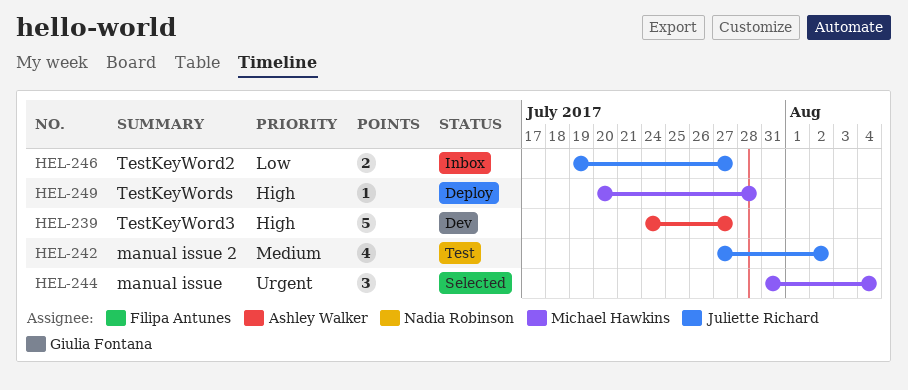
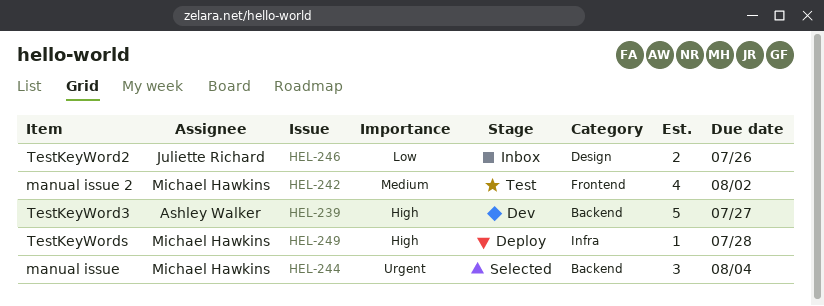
HEL-242, owner: Juliette Richard -> Michael Hawkins
HEL-246, due: Jul 27 -> Jul 26

